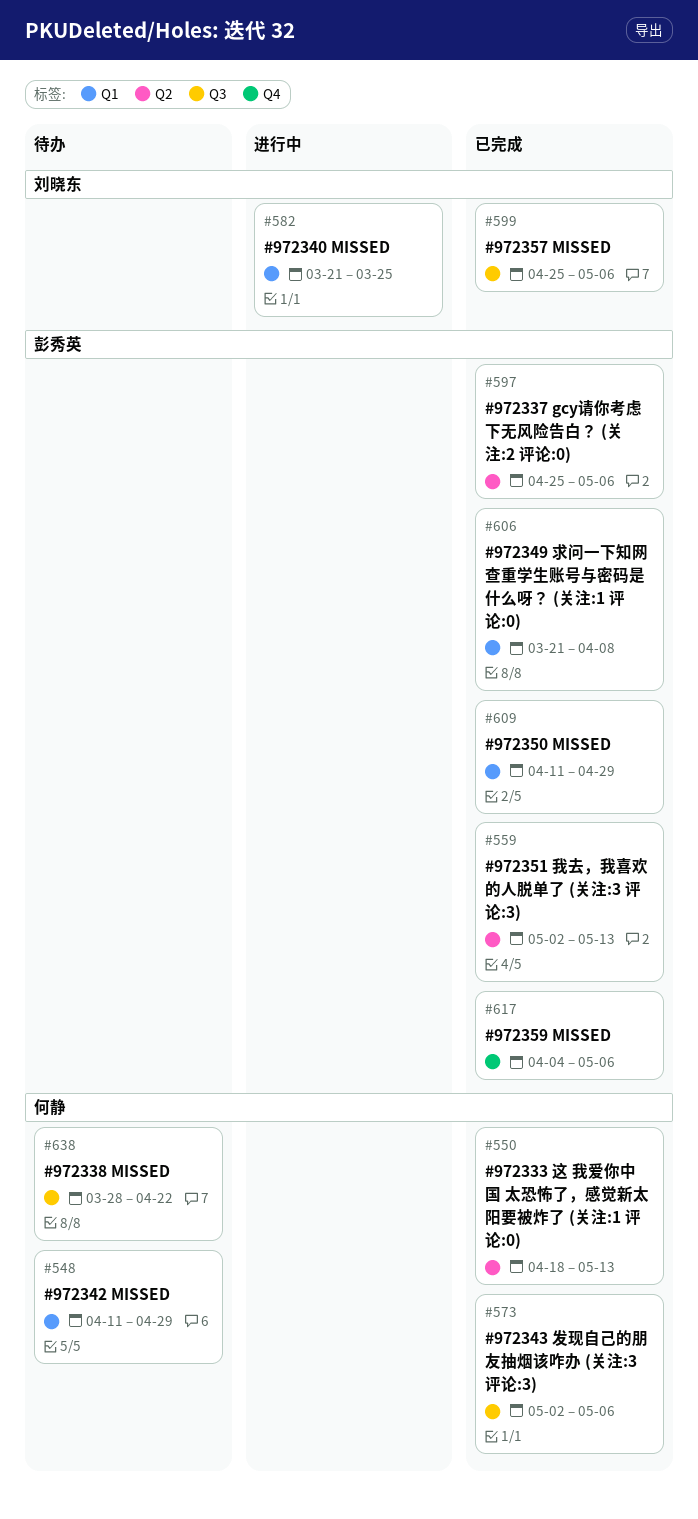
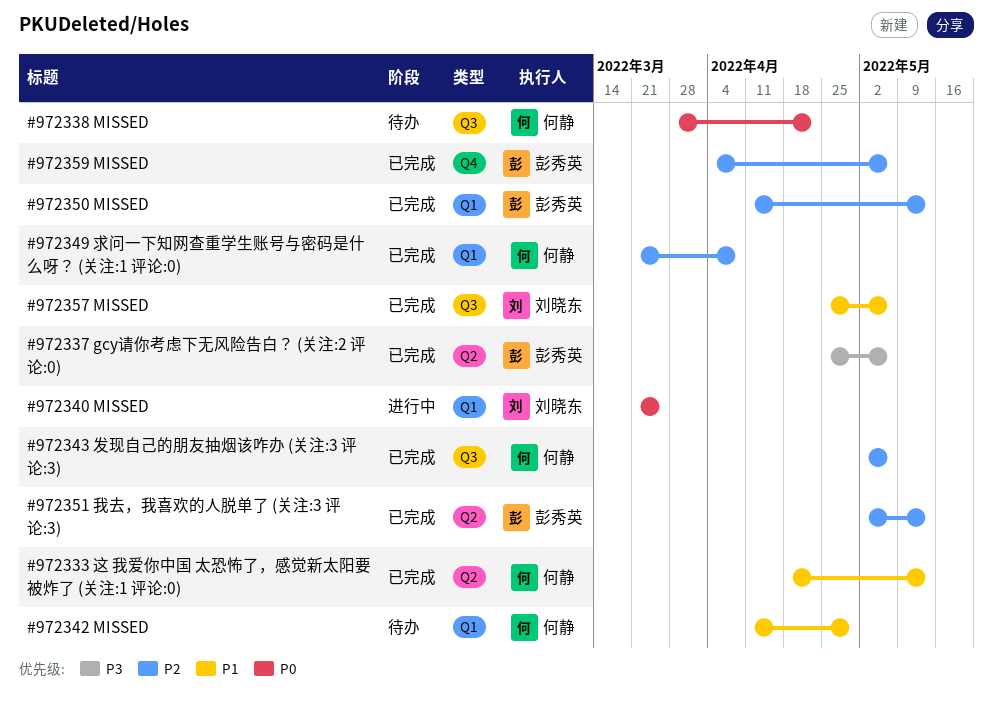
#972349 求问一下知网查重学生账号与密码是什么呀？ (关注:1 评论:0), owner: 彭秀英 -> 何静
#972350 MISSED, due: Apr 29 -> May 13

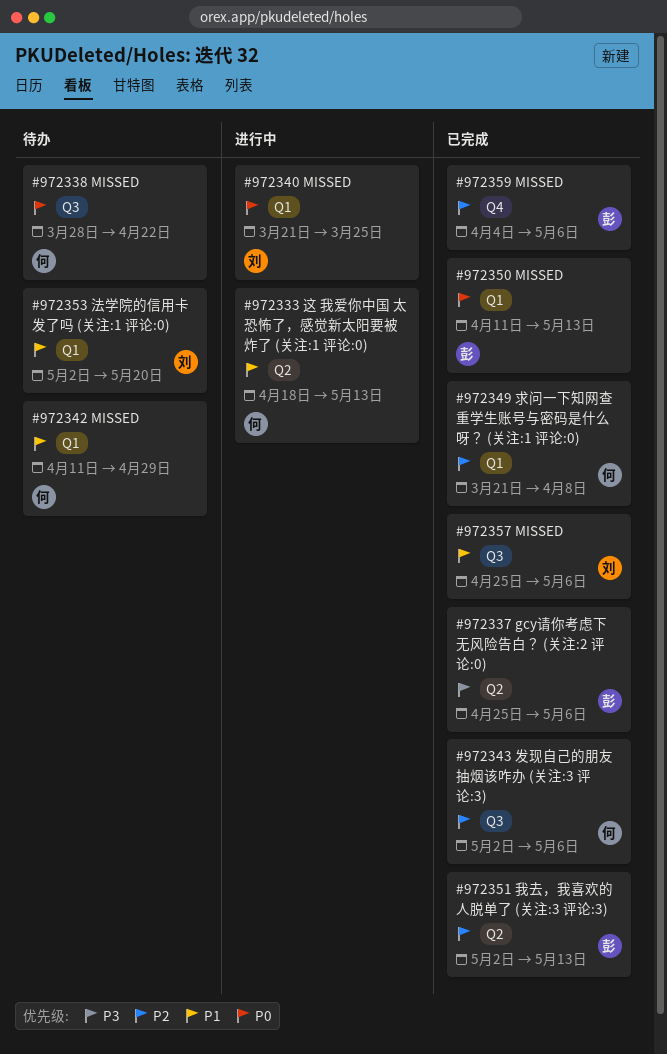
#972333 这 我爱你中国 太恐怖了，感觉新太阳要被炸了 (关注:1 评论:0), status: 已完成 -> 进行中
#972350 MISSED, priority: P2 -> P0
#972353 法学院的信用卡发了吗 (关注:1 评论:0): none -> present

